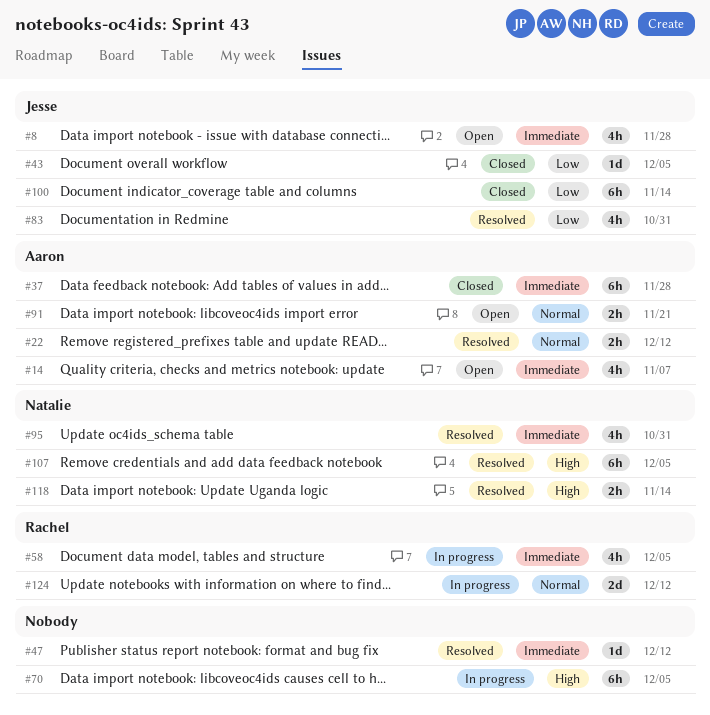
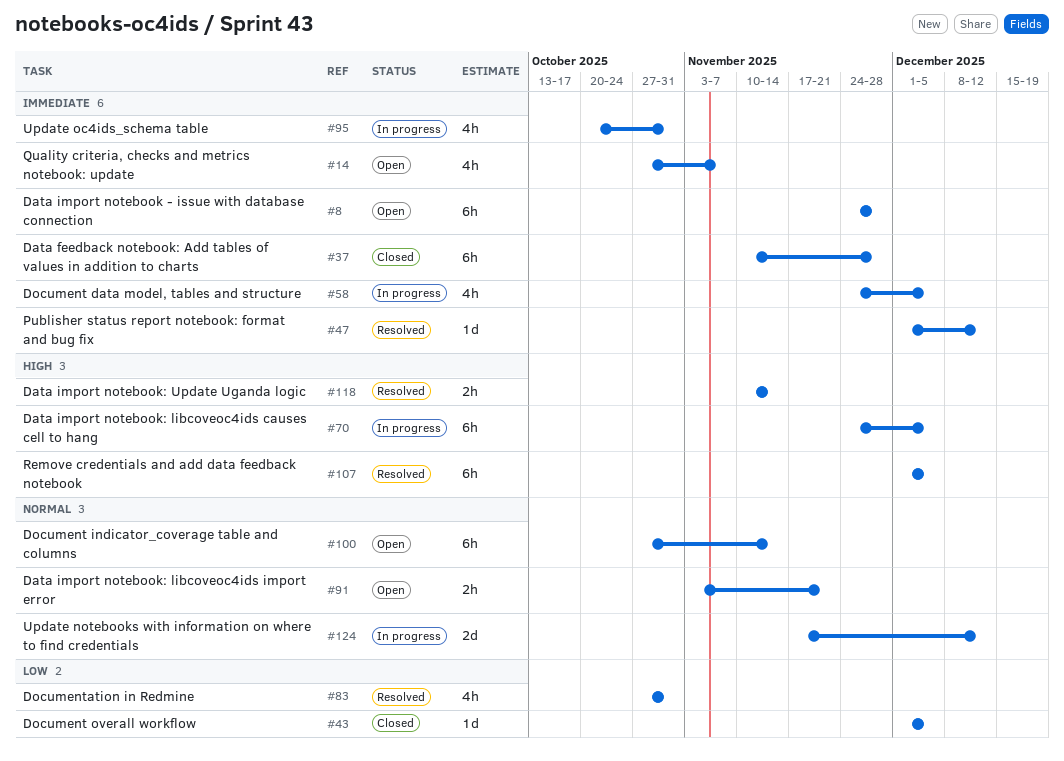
#8, estimate: 4h -> 6h
#22: present -> none
#95, status: Resolved -> In progress
#100, status: Closed -> Open
#100, priority: Low -> Normal

